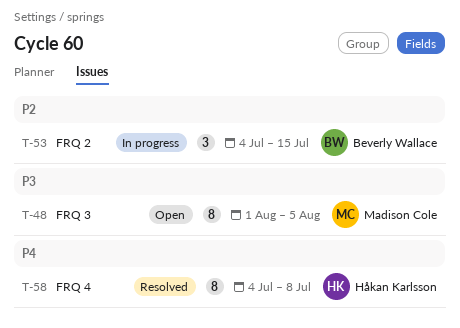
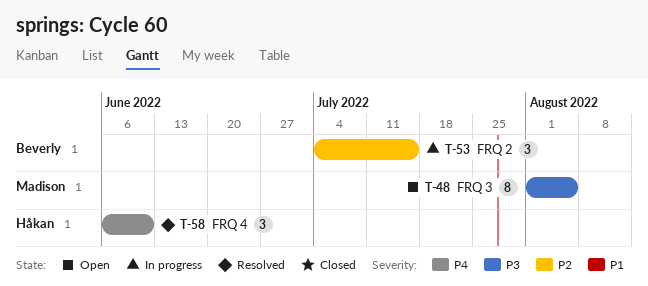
T-58, estimate: 8 -> 3
T-58, start: Jul 4 -> Jun 6
T-58, due: Jul 8 -> Jun 10

